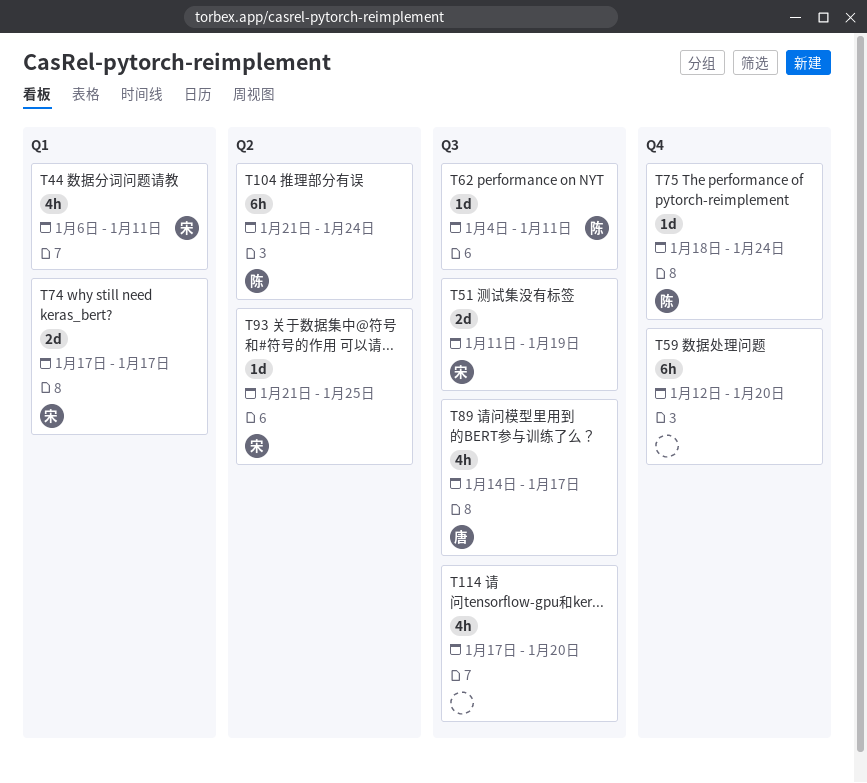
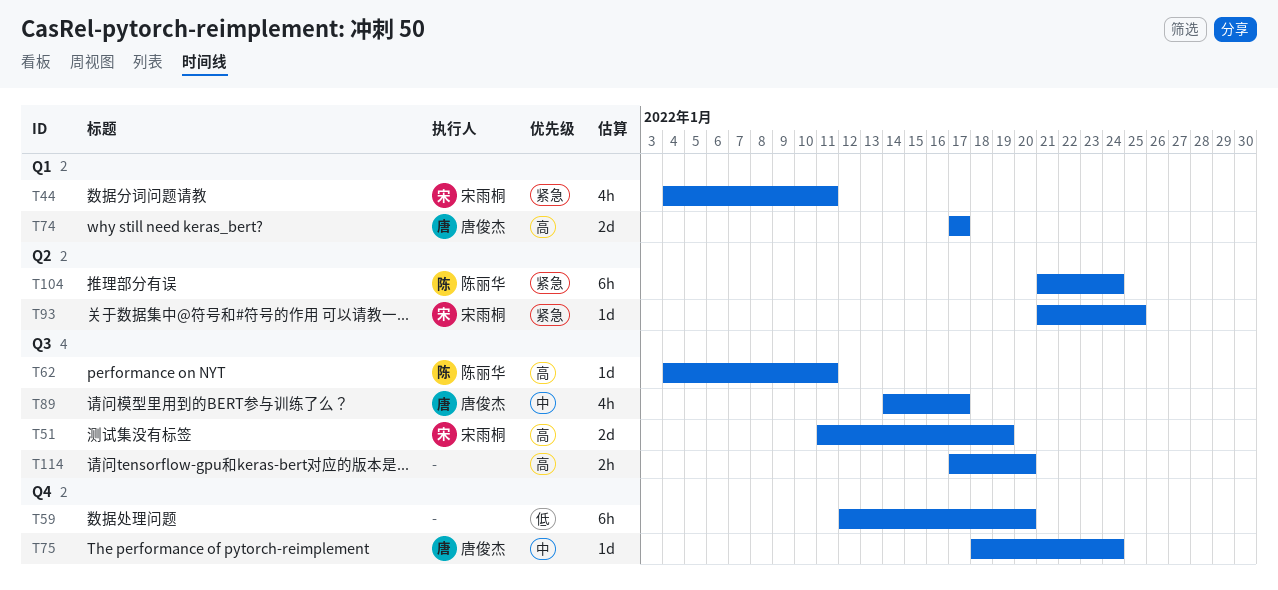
T44, start: Jan 6 -> Jan 4
T74, owner: 宋雨桐 -> 唐俊杰
T75, owner: 陈丽华 -> 唐俊杰
T114, estimate: 4h -> 2h

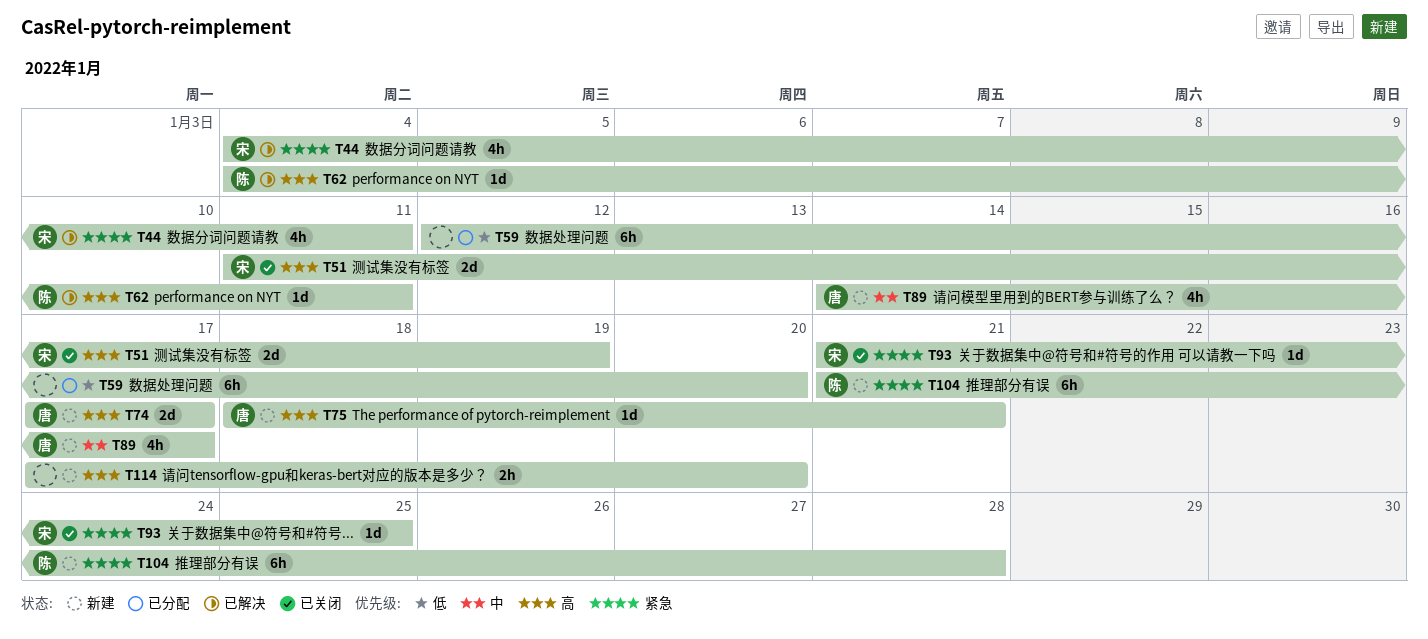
T75, priority: 中 -> 高
T75, due: Jan 24 -> Jan 21
T104, due: Jan 24 -> Jan 28

